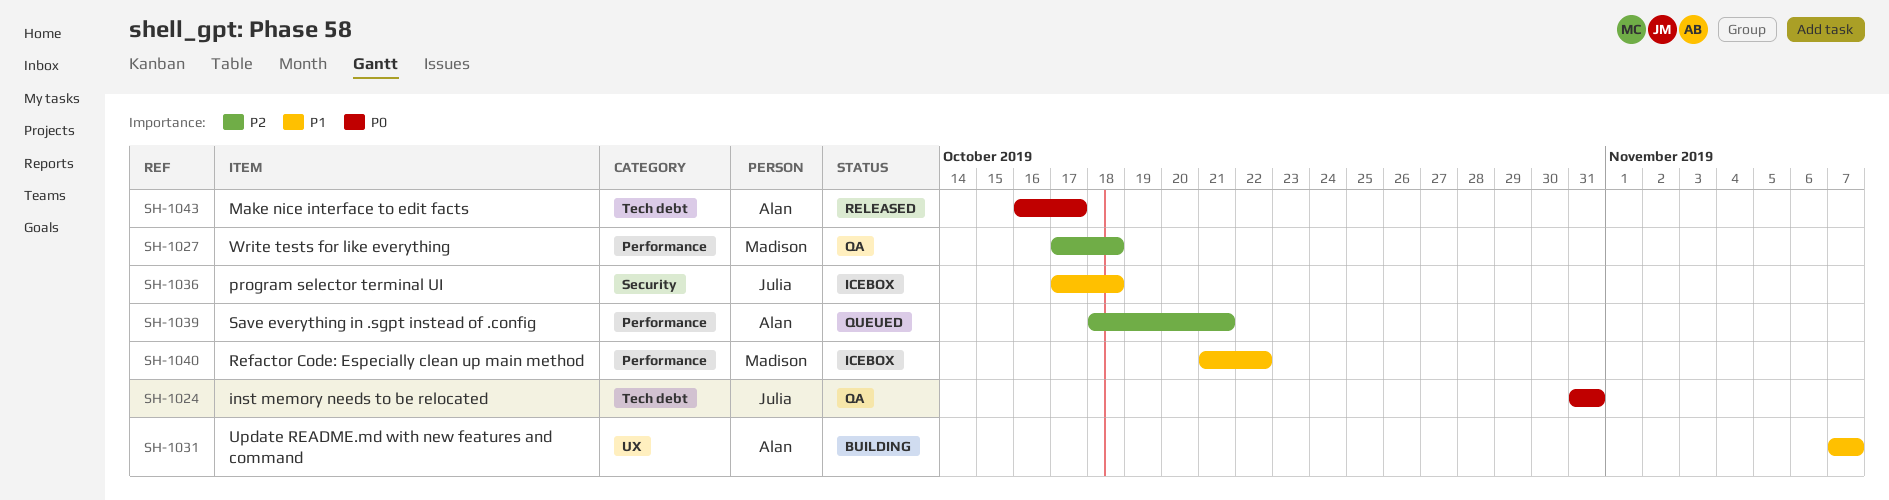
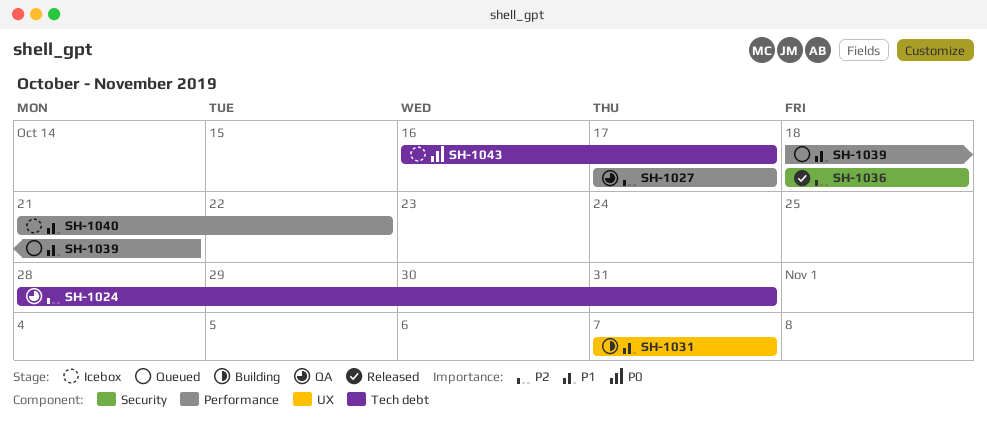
SH-1024, priority: P0 -> P2
SH-1024, start: Oct 31 -> Oct 28
SH-1027, due: Oct 18 -> Oct 17
SH-1036, status: Icebox -> Released
SH-1036, priority: P1 -> P2
SH-1036, start: Oct 17 -> Oct 18
SH-1039, priority: P2 -> P1
SH-1043, status: Released -> Icebox

